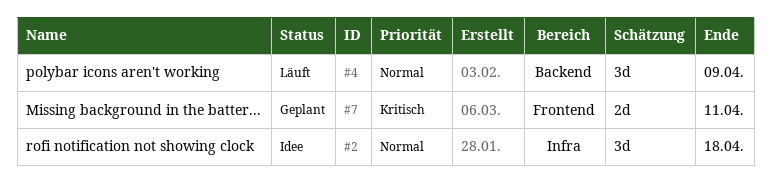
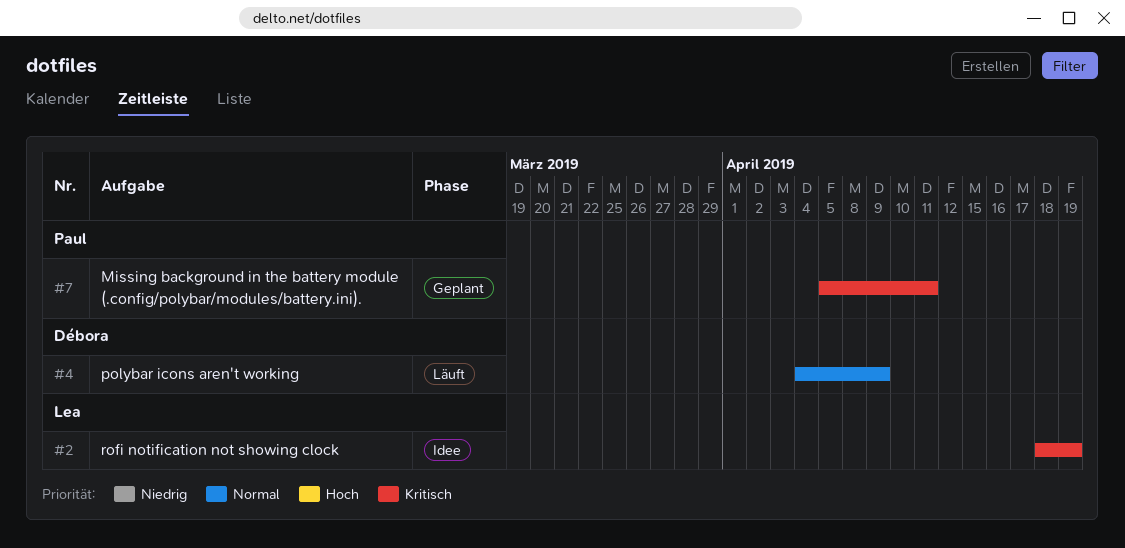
#2, priority: Normal -> Kritisch
#2, due: Apr 18 -> Apr 19

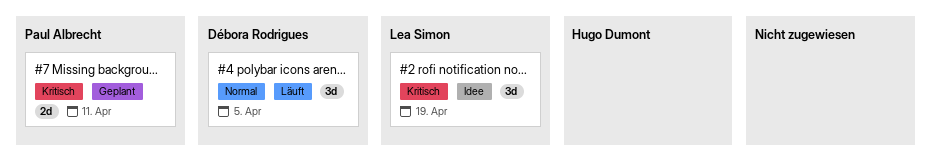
#4, due: Apr 9 -> Apr 5

